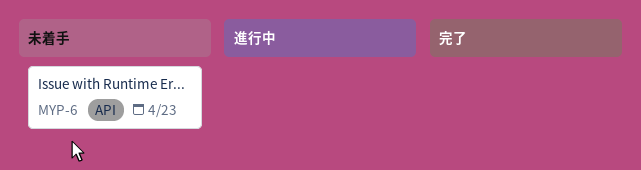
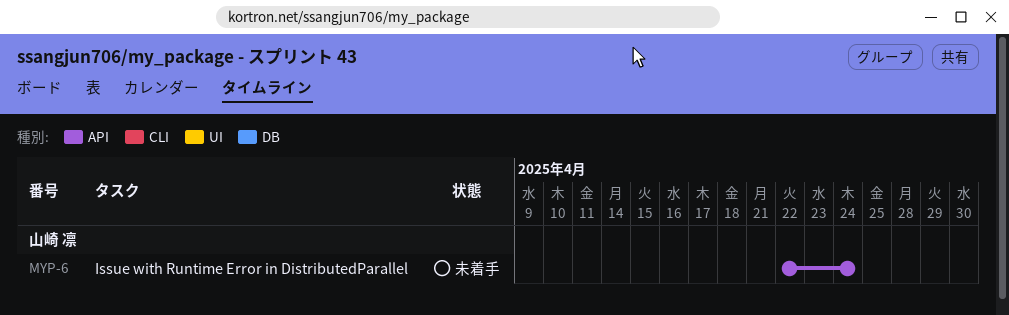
MYP-6, due: Apr 23 -> Apr 24

